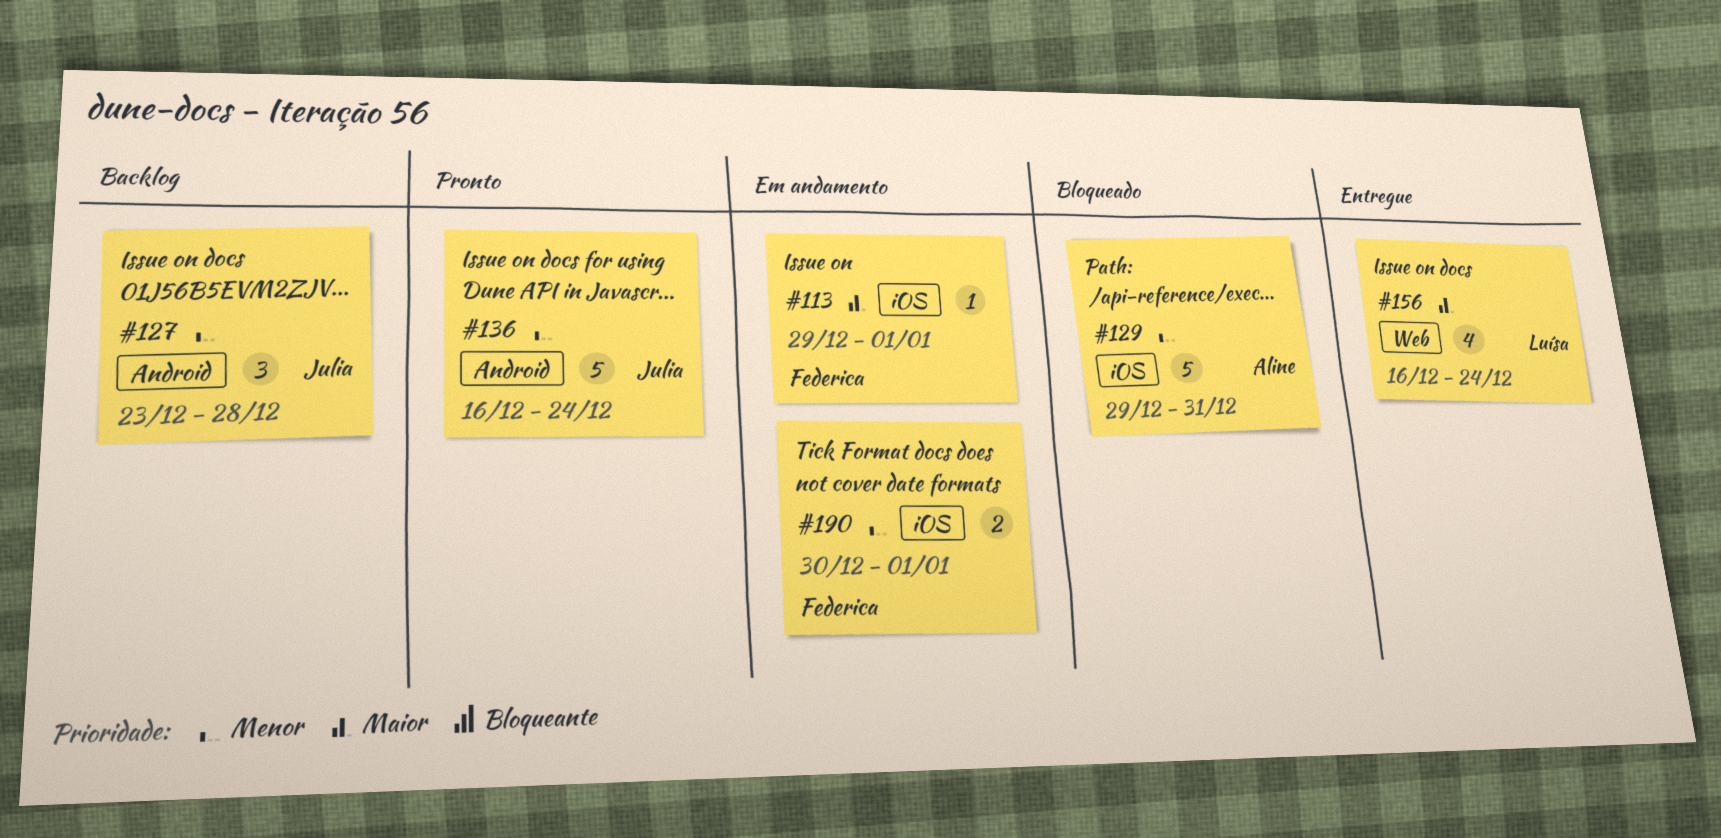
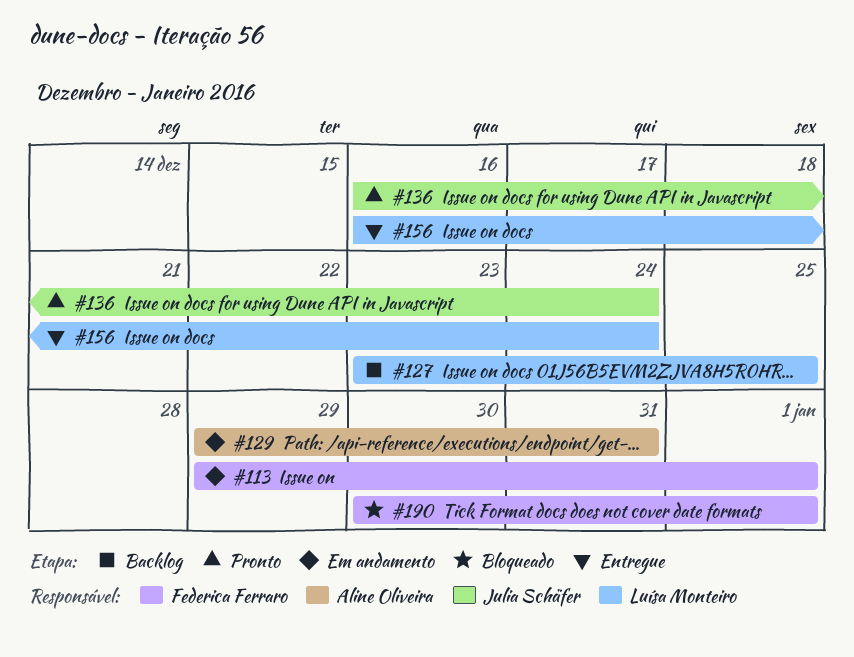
#127, owner: Julia Schäfer -> Luísa Monteiro
#127, due: Dec 28 -> Dec 25
#129, status: Bloqueado -> Em andamento
#190, status: Em andamento -> Bloqueado

